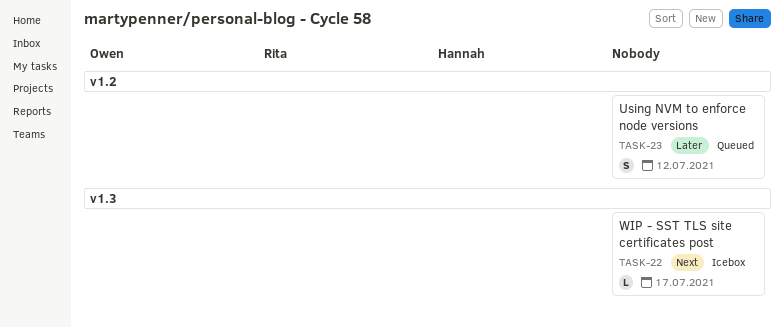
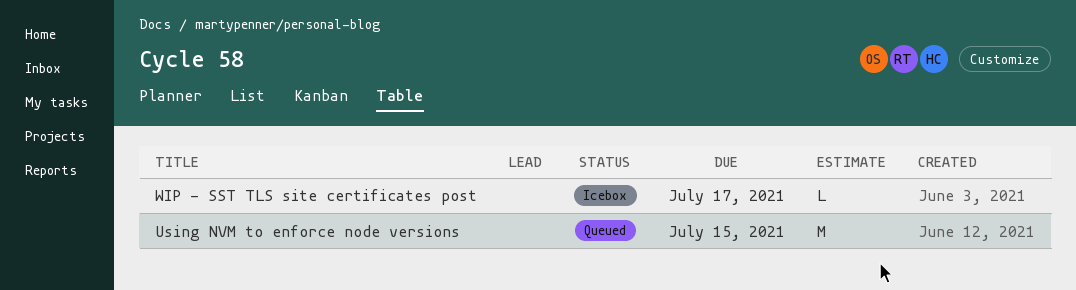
Using NVM to enforce node versions, estimate: S -> M
Using NVM to enforce node versions, due: Jul 12 -> Jul 15

